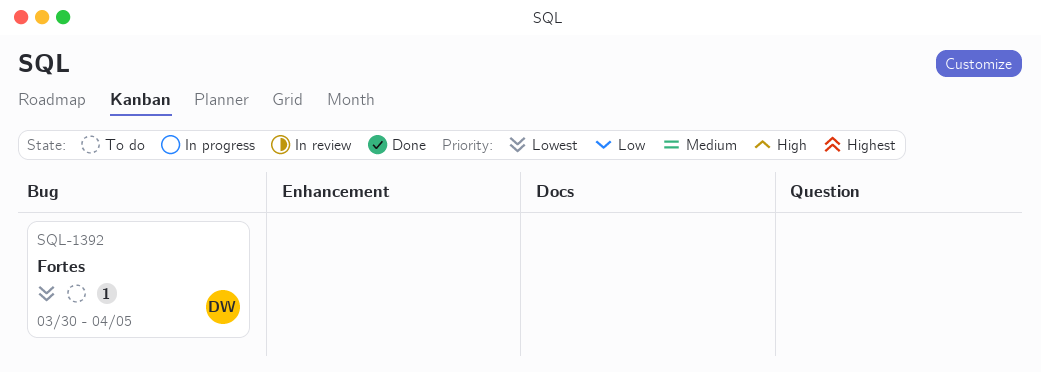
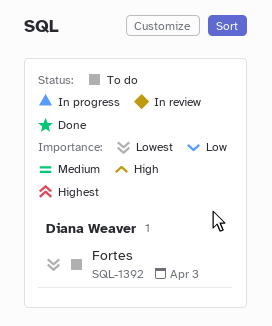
SQL-1392, due: Apr 5 -> Apr 3

